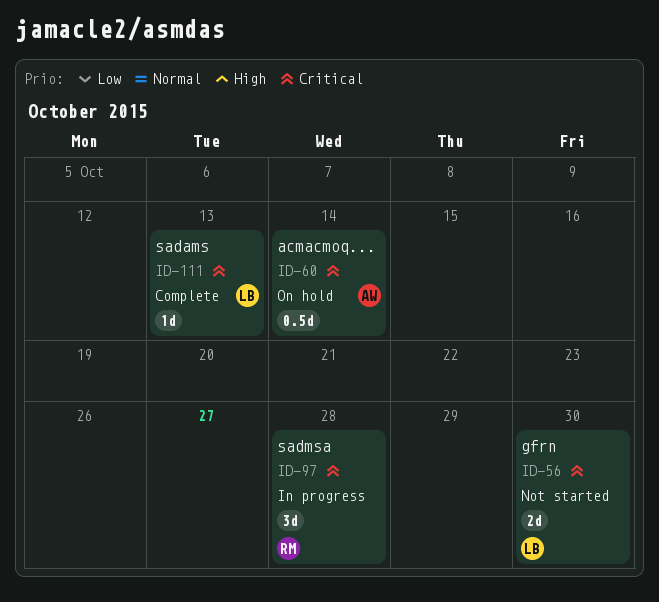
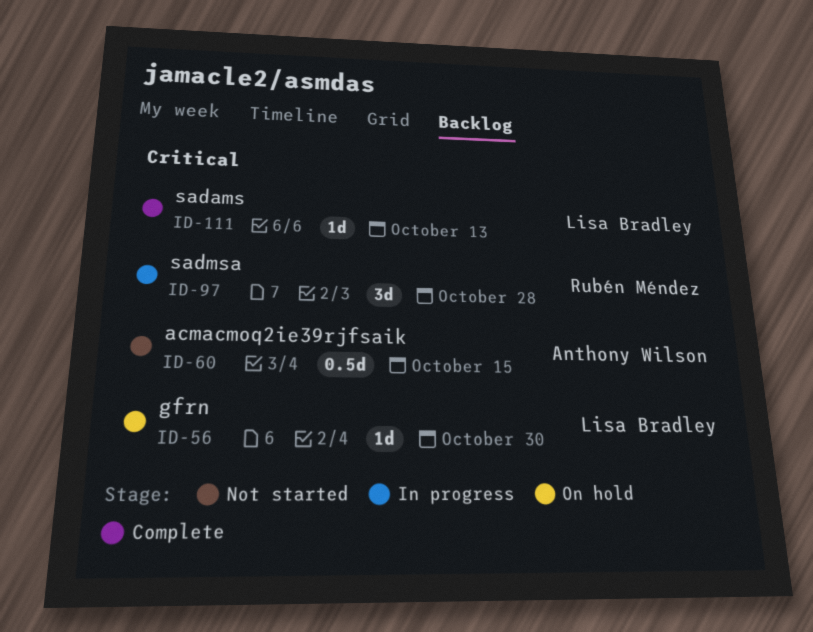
ID-56, status: Not started -> On hold
ID-56, estimate: 2d -> 1d
ID-60, status: On hold -> Not started
ID-60, due: Oct 14 -> Oct 15

